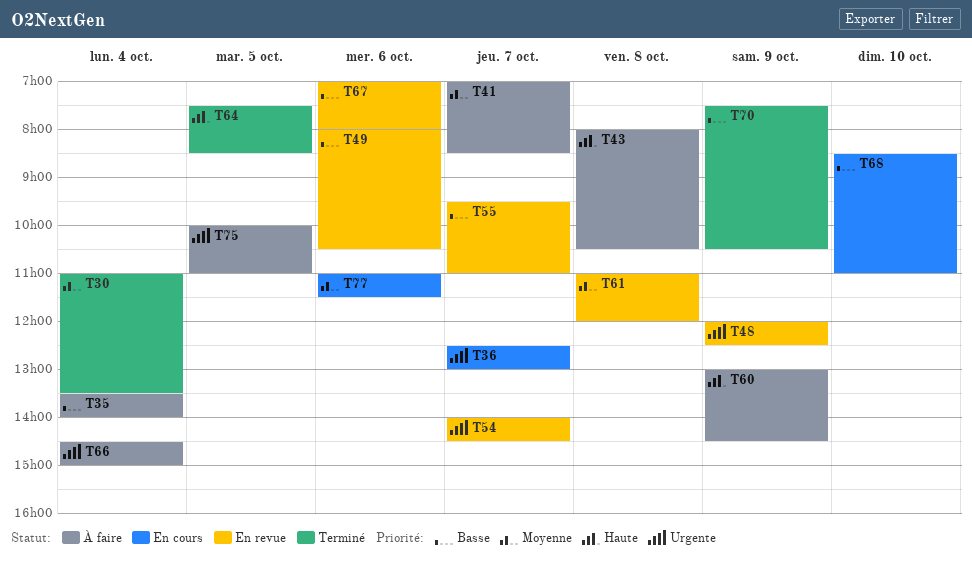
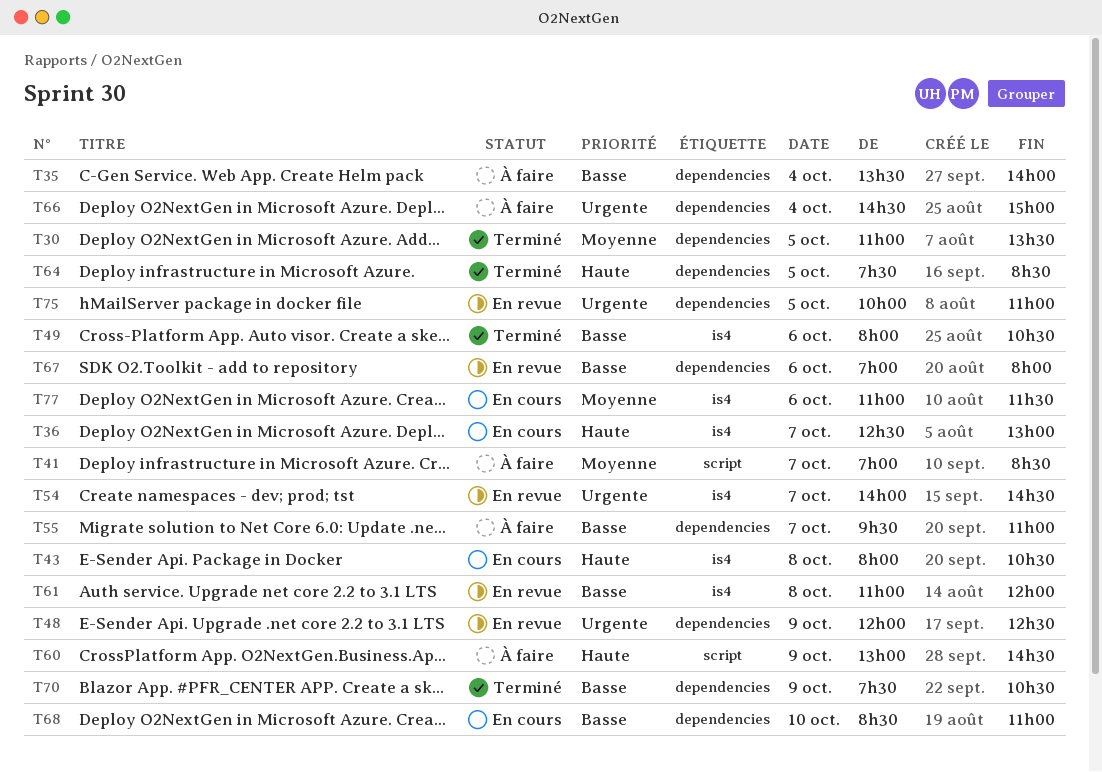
T30, day: Oct 4 -> Oct 5
T36, priority: Urgente -> Haute
T43, status: À faire -> En cours
T49, status: En revue -> Terminé
T55, status: En revue -> À faire
T61, priority: Moyenne -> Basse
T75, status: À faire -> En revue

